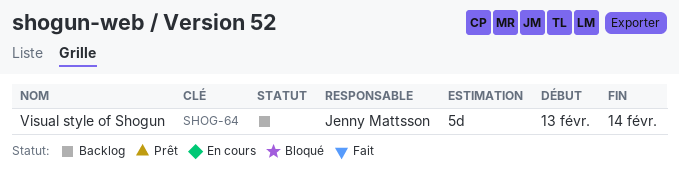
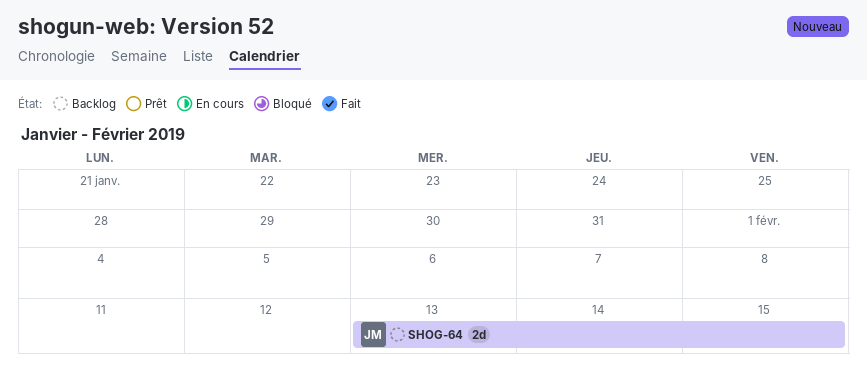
SHOG-64, estimate: 5d -> 2d
SHOG-64, due: Feb 14 -> Feb 15

